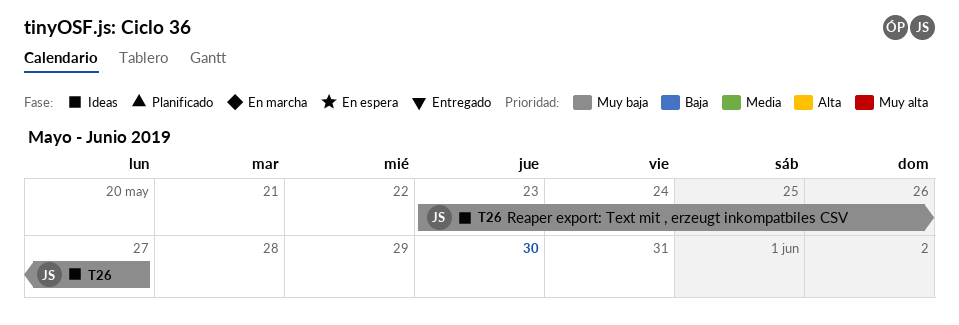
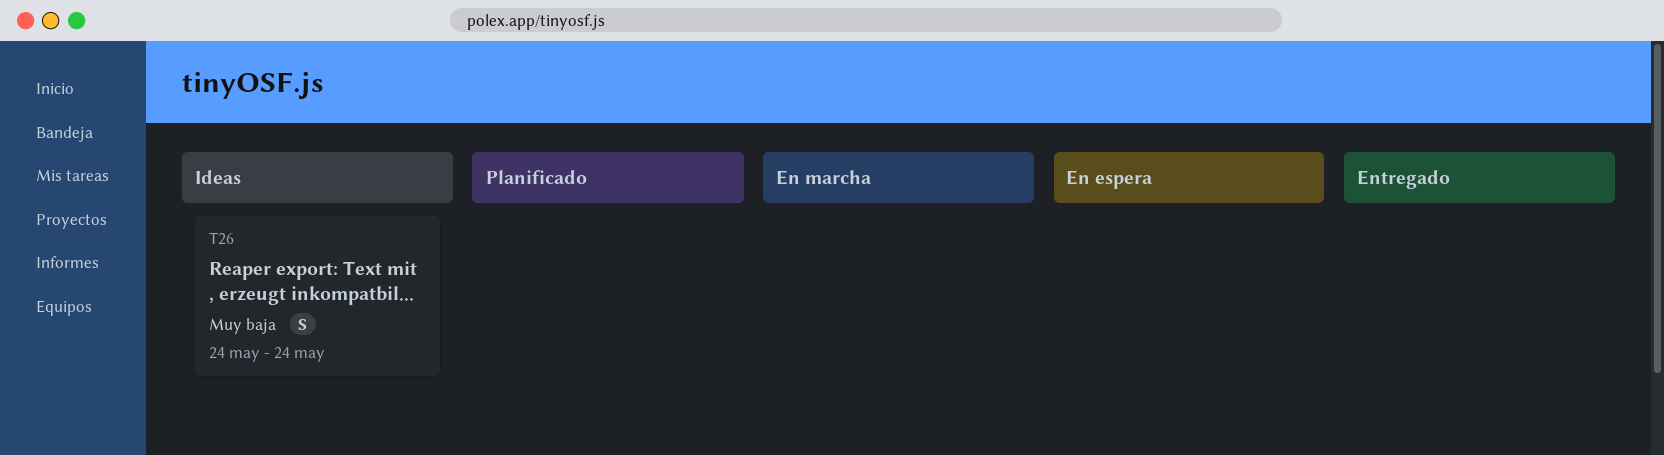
T26, start: May 23 -> May 24
T26, due: May 27 -> May 24

